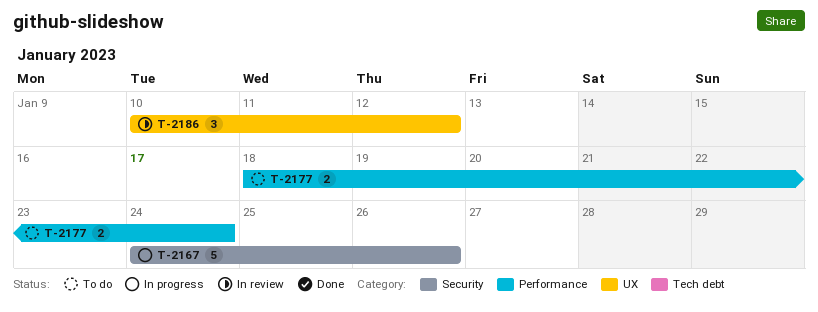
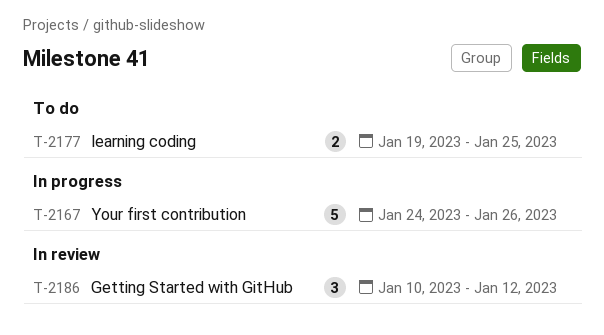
T-2177, start: Jan 18 -> Jan 19
T-2177, due: Jan 24 -> Jan 25

